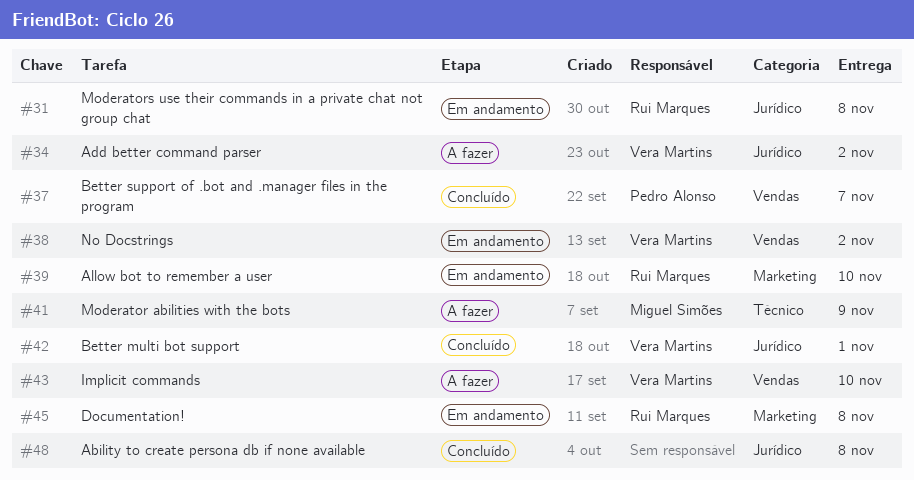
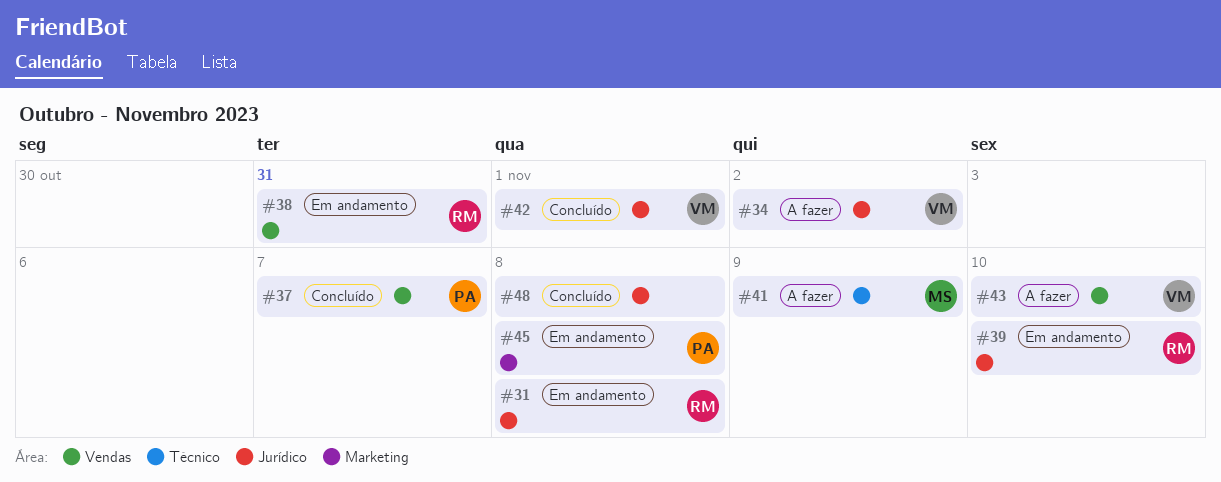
#38, owner: Vera Martins -> Rui Marques
#38, due: Nov 2 -> Oct 31
#39, label: Marketing -> Jurídico
#45, owner: Rui Marques -> Pedro Alonso

